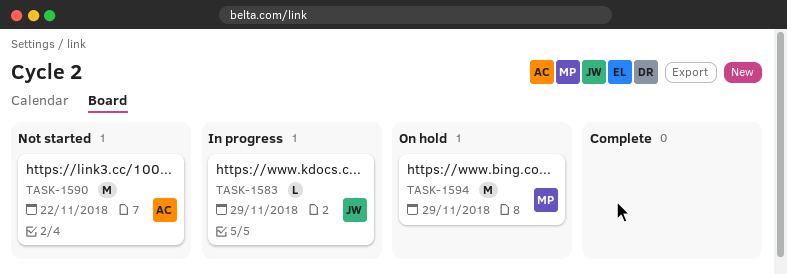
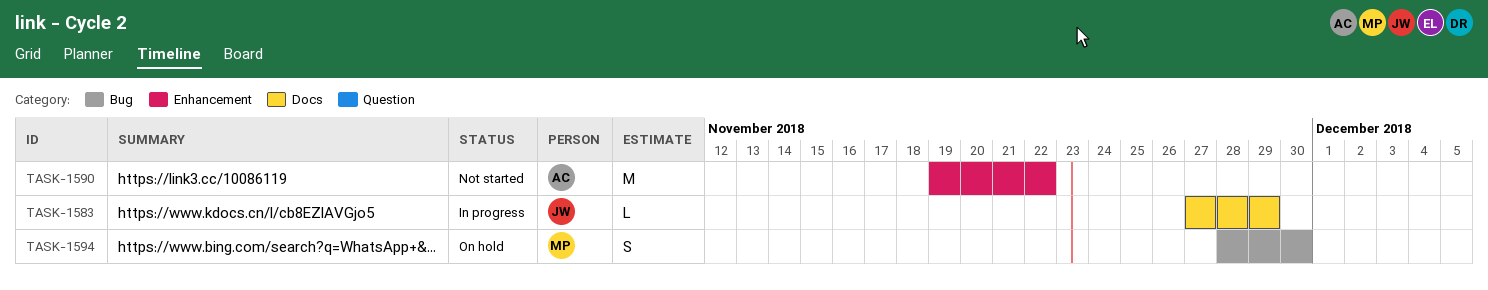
TASK-1594, estimate: M -> S
TASK-1594, due: Nov 29 -> Nov 30

